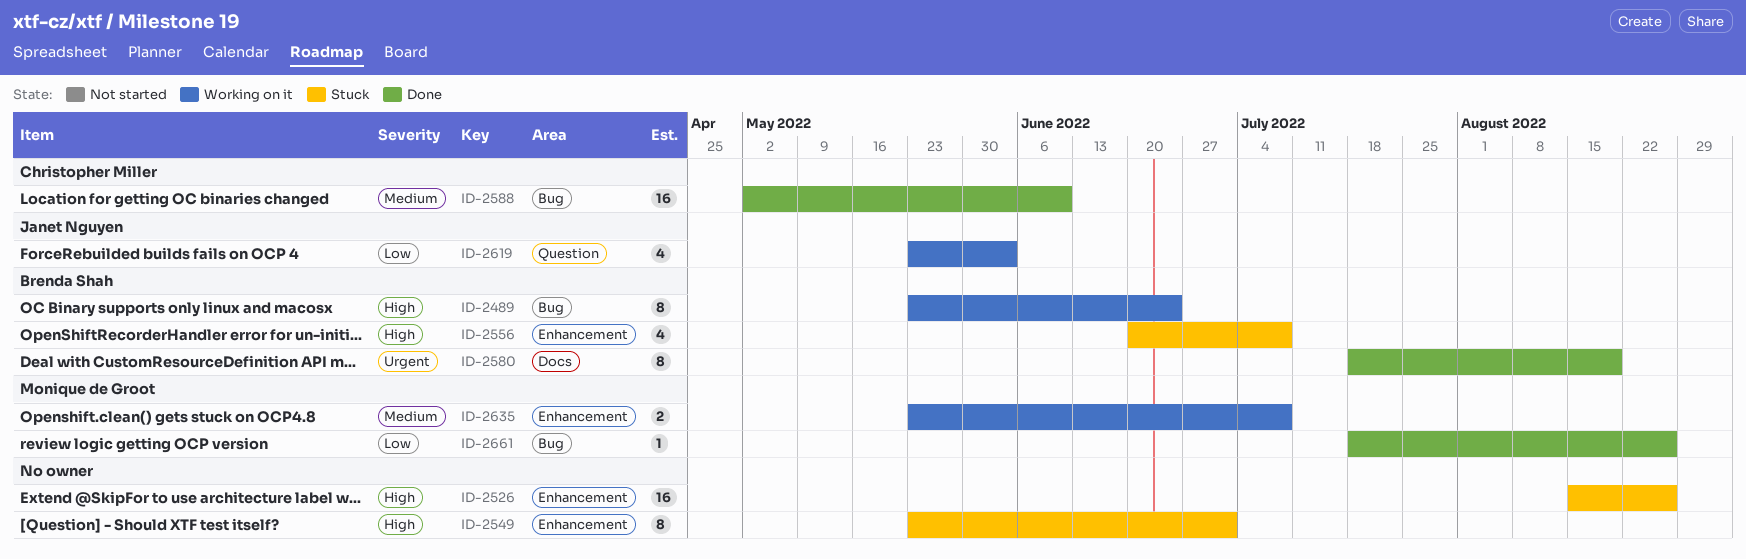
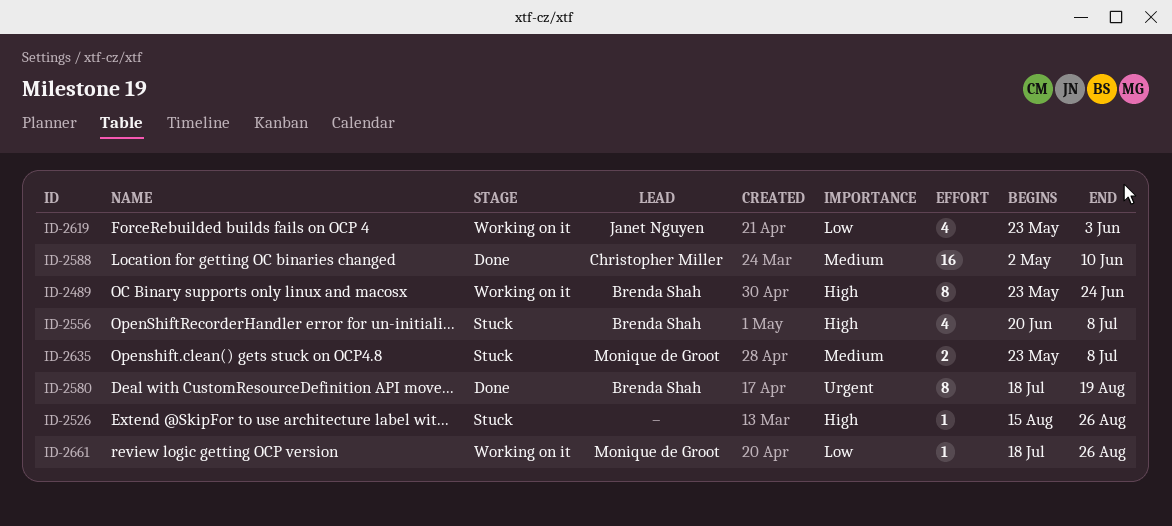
ID-2526, estimate: 16 -> 1
ID-2549: present -> none
ID-2635, status: Working on it -> Stuck
ID-2661, status: Done -> Working on it

